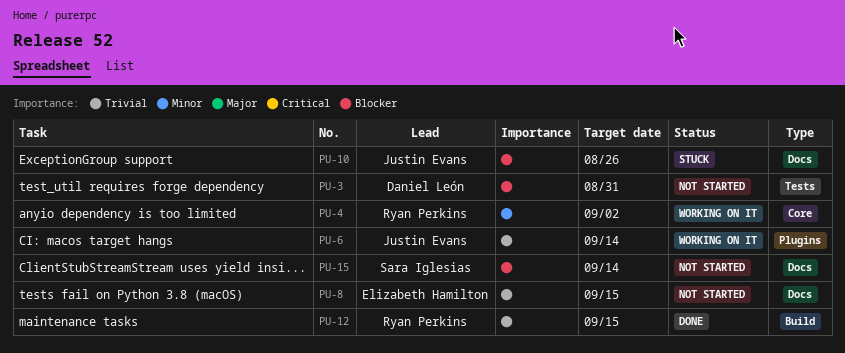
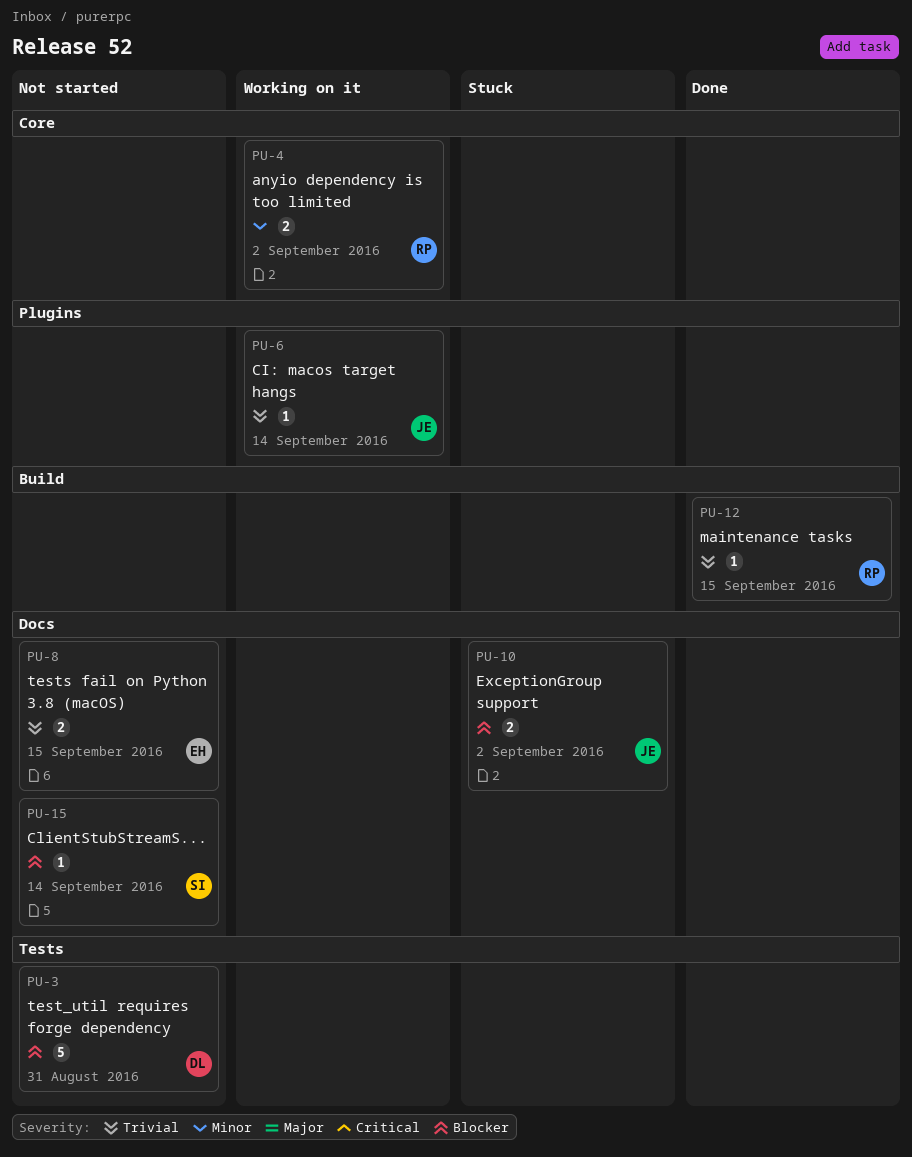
PU-10, due: Aug 26 -> Sep 2

